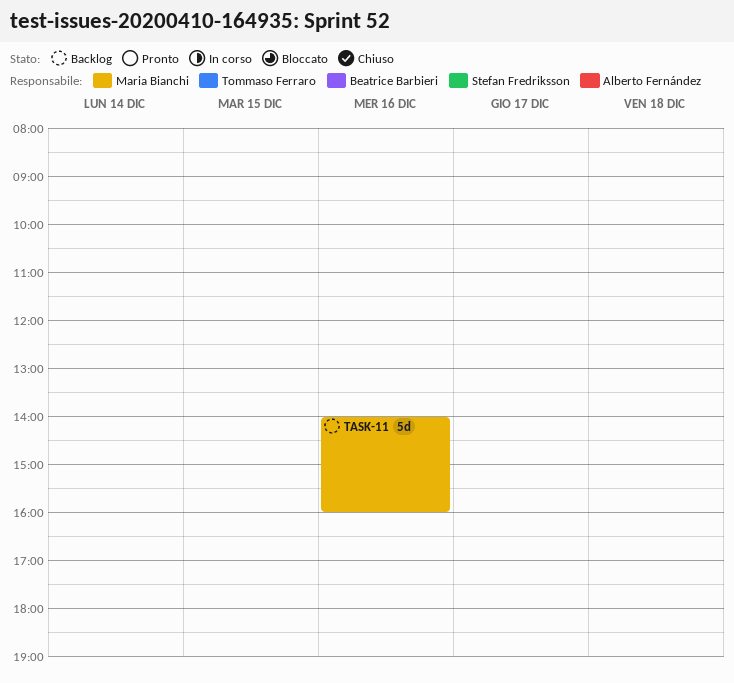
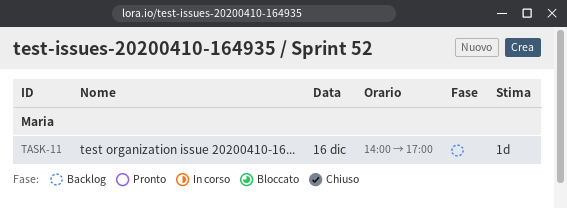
TASK-11, estimate: 5d -> 1d
TASK-11, ends: 16:00 -> 17:00

